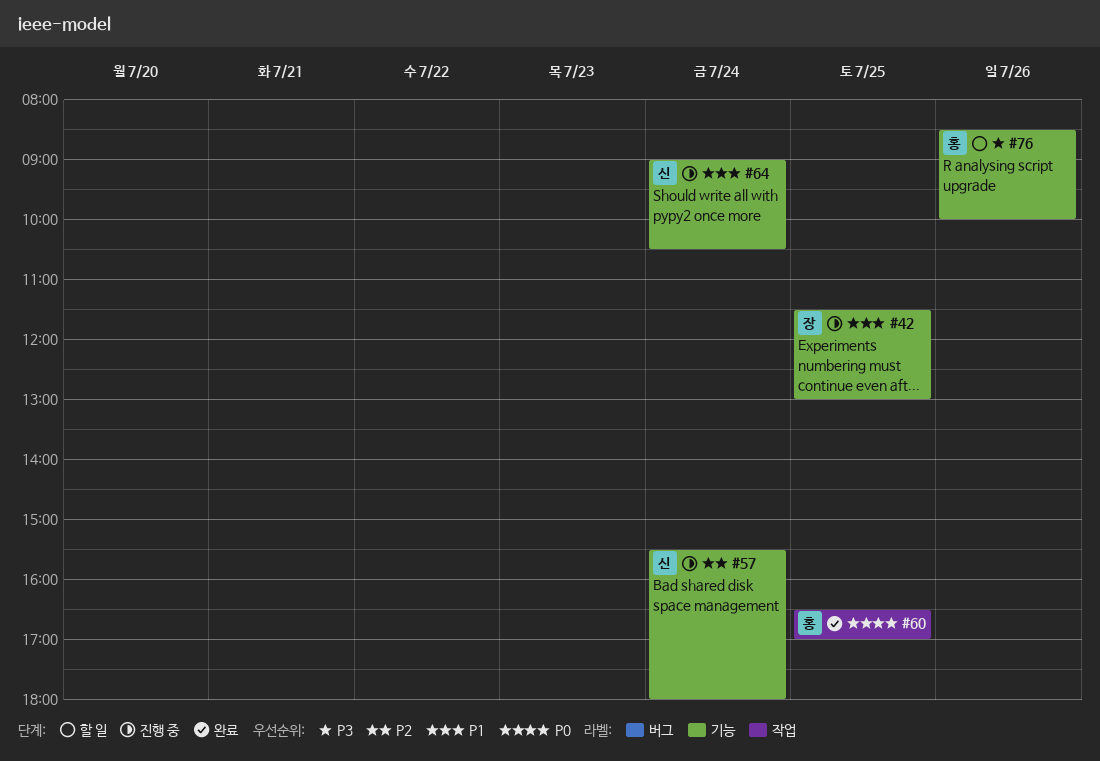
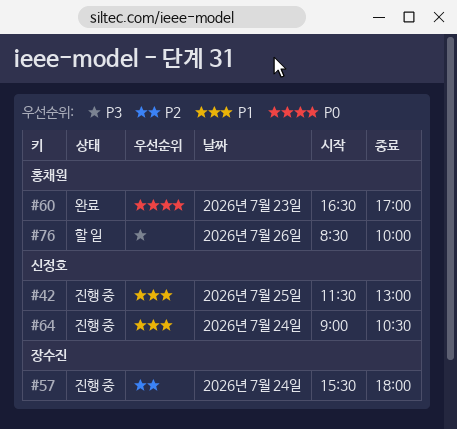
#42, owner: 장수진 -> 신정호
#57, owner: 신정호 -> 장수진
#60, day: Jul 25 -> Jul 23

